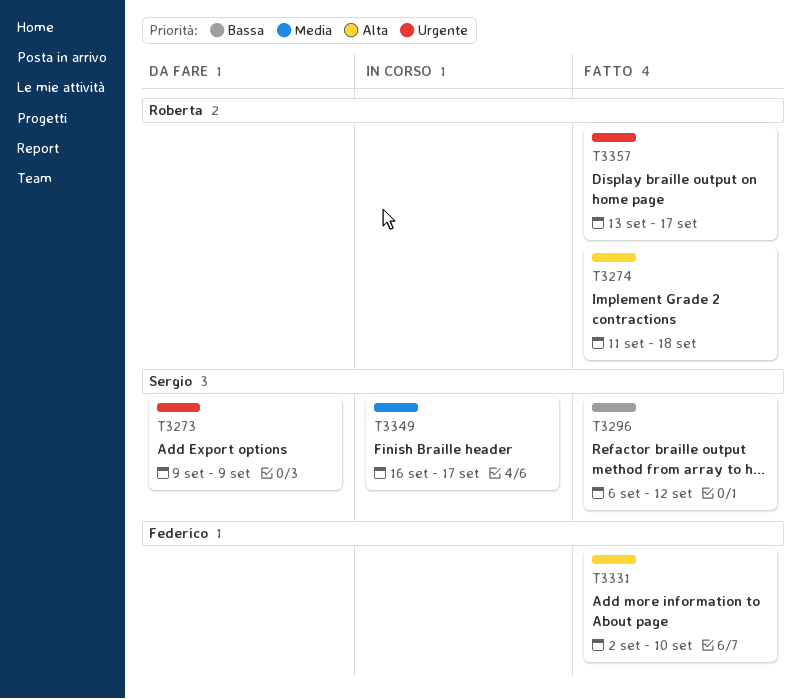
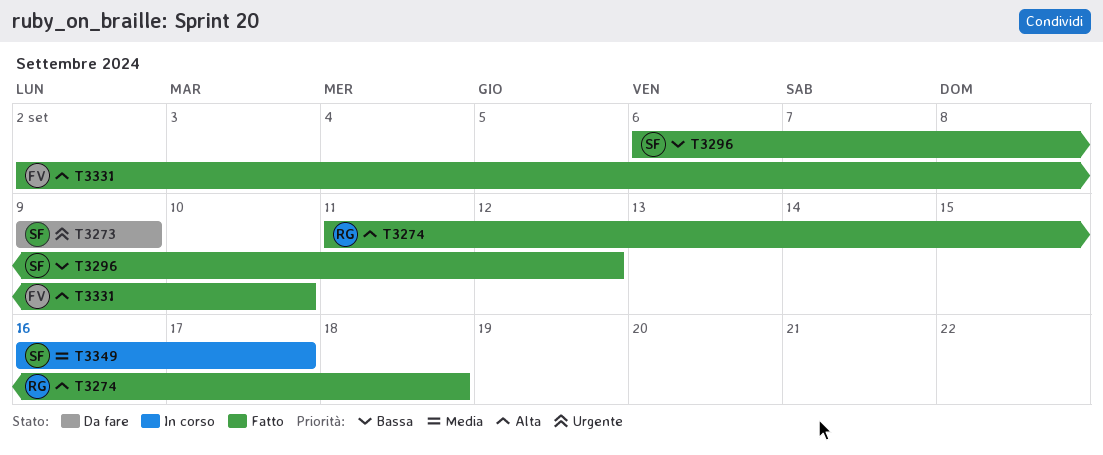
T3357: present -> none

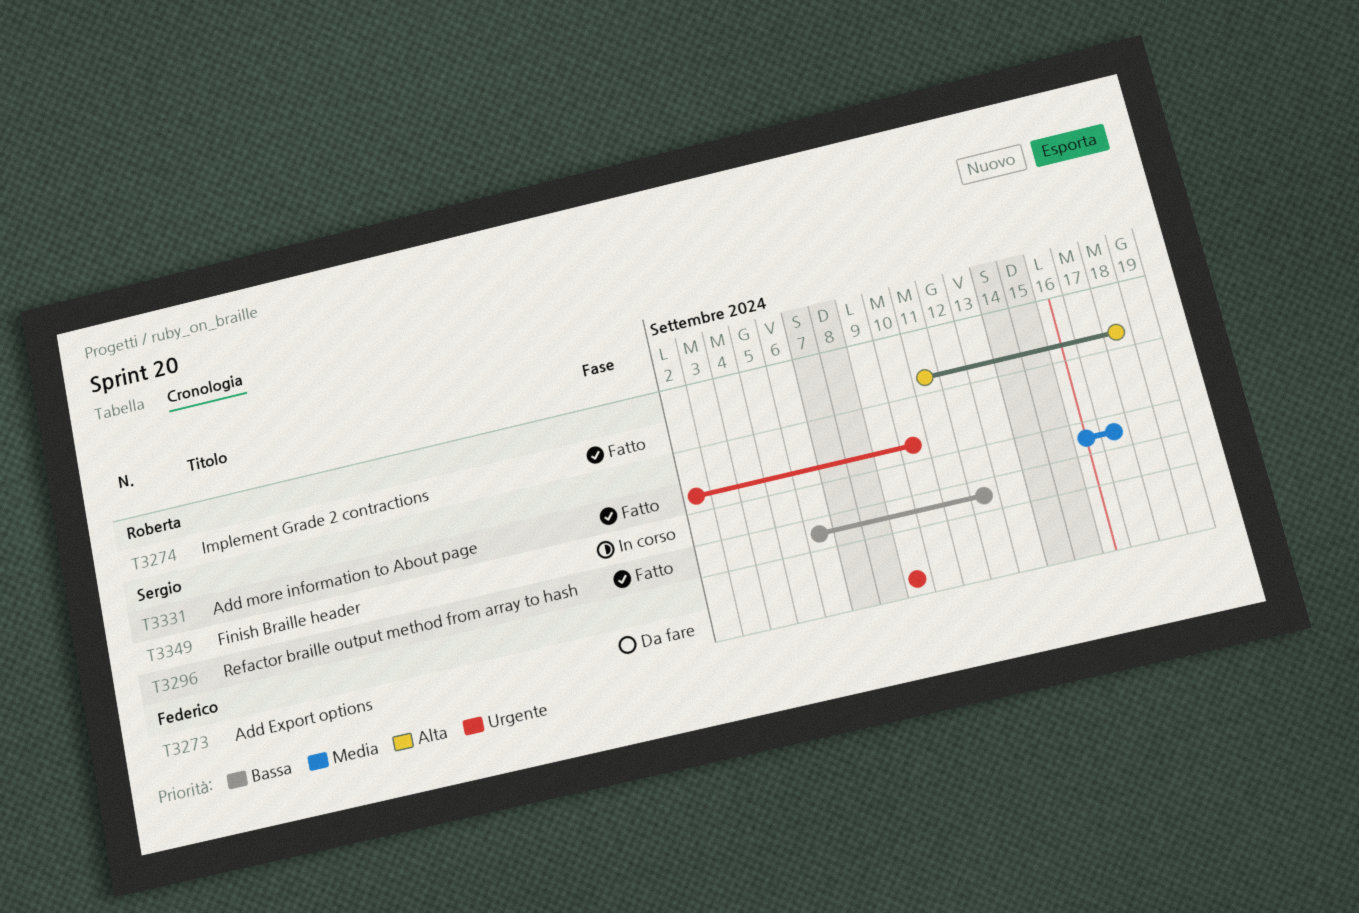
T3273, owner: Sergio -> Federico
T3331, owner: Federico -> Sergio
T3331, priority: Alta -> Urgente

